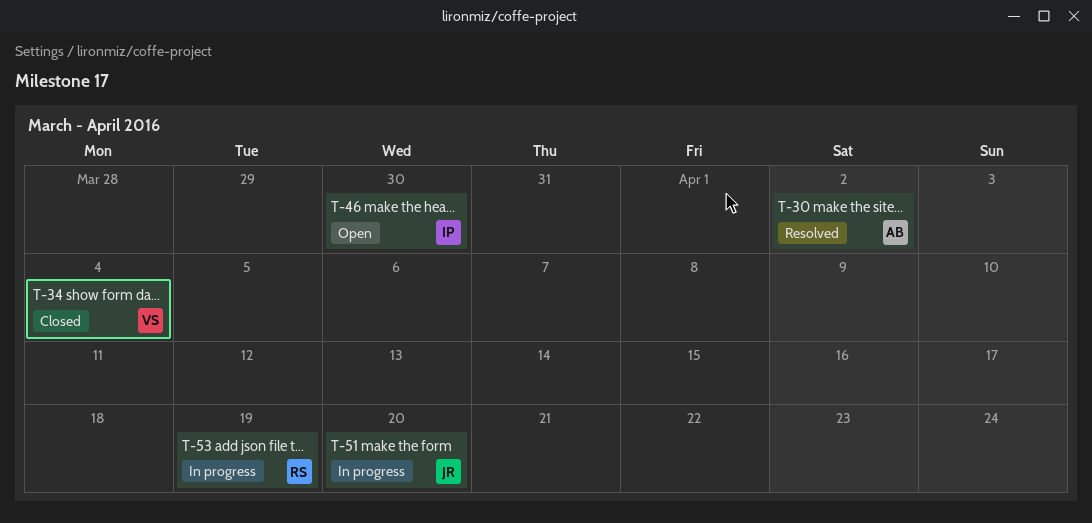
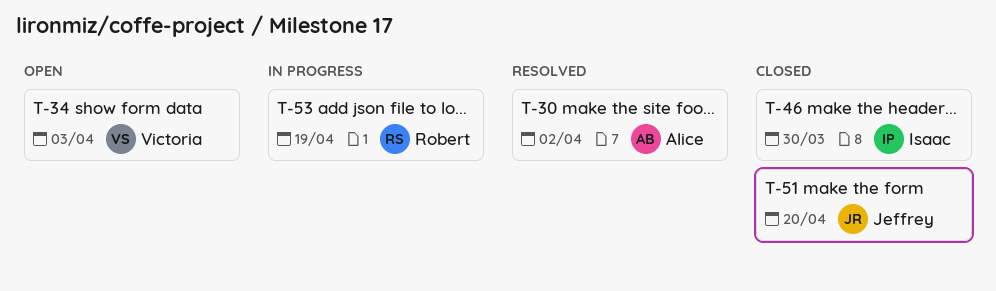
T-34, status: Closed -> Open
T-34, due: Apr 4 -> Apr 3
T-46, status: Open -> Closed
T-51, status: In progress -> Closed

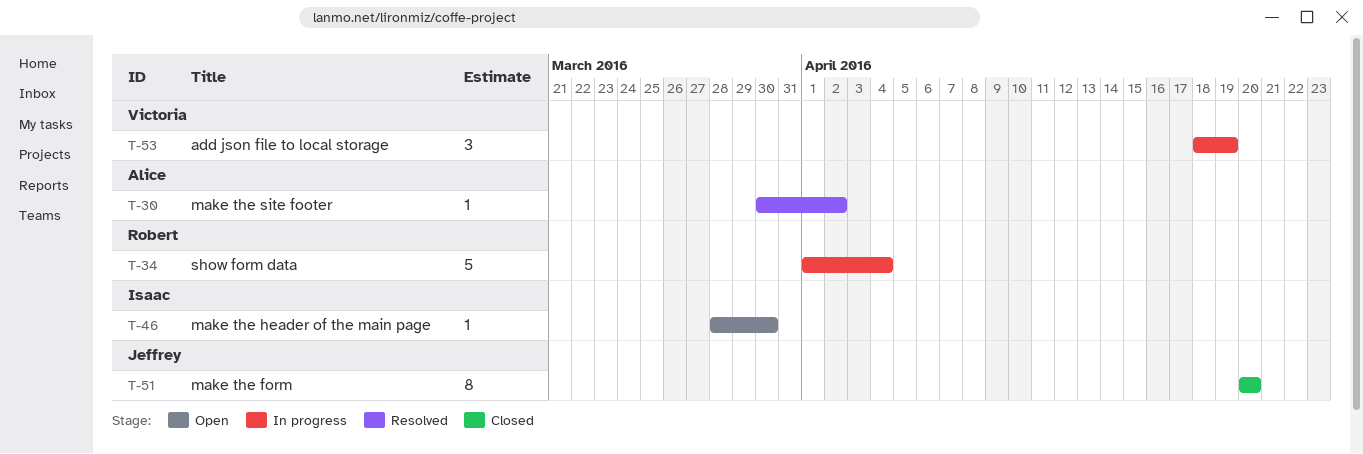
T-34, status: Open -> In progress
T-34, owner: Victoria -> Robert
T-34, due: Apr 3 -> Apr 4
T-46, status: Closed -> Open
T-53, owner: Robert -> Victoria

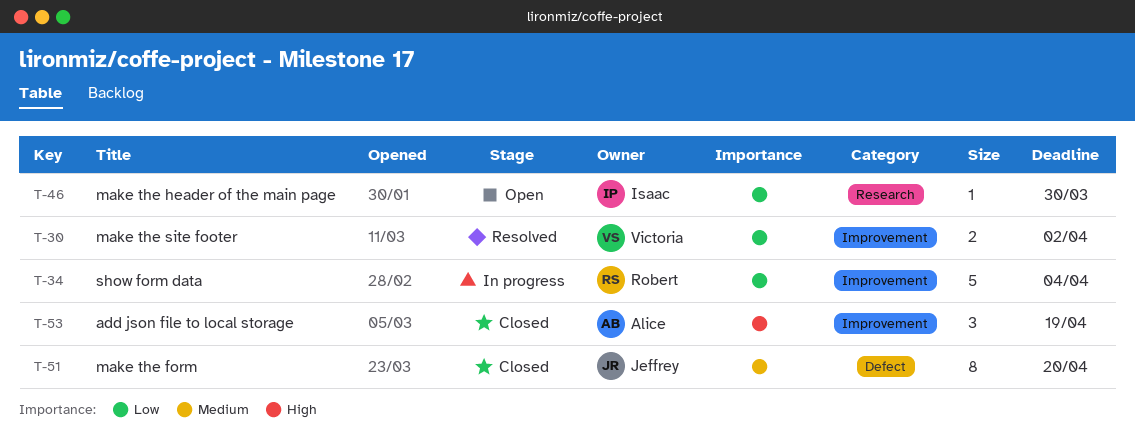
T-30, owner: Alice -> Victoria
T-30, estimate: 1 -> 2
T-53, status: In progress -> Closed
T-53, owner: Victoria -> Alice

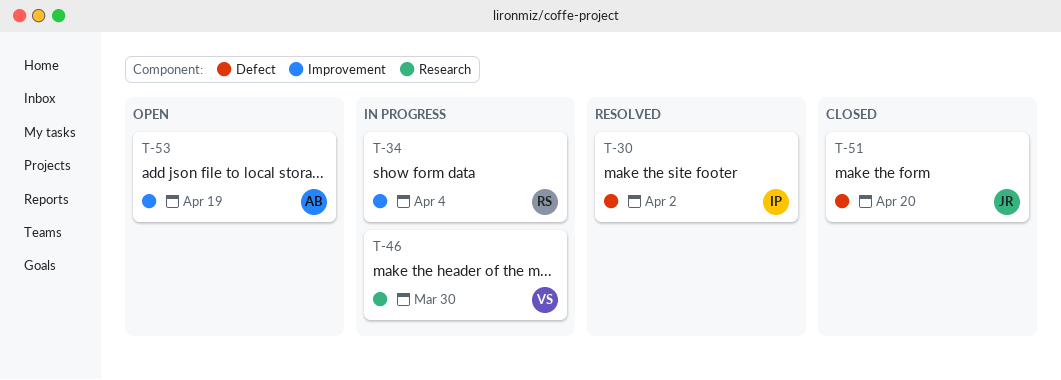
T-30, owner: Victoria -> Isaac
T-30, label: Improvement -> Defect
T-46, status: Open -> In progress
T-46, owner: Isaac -> Victoria
T-53, status: Closed -> Open

